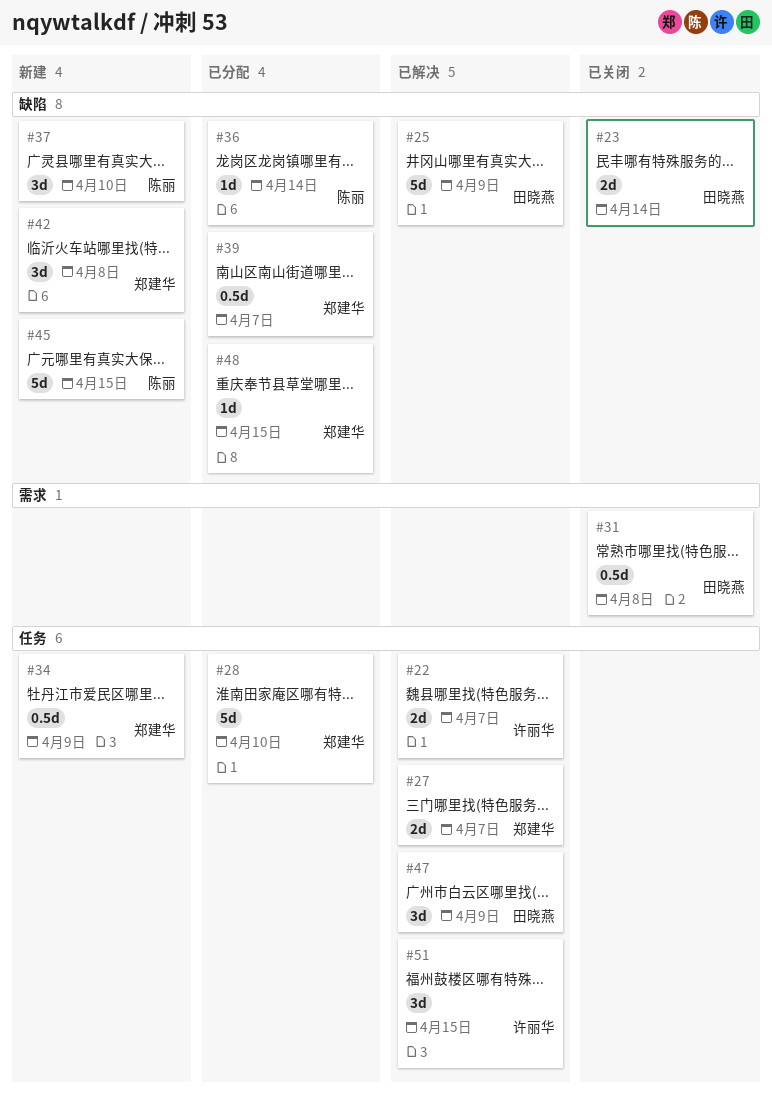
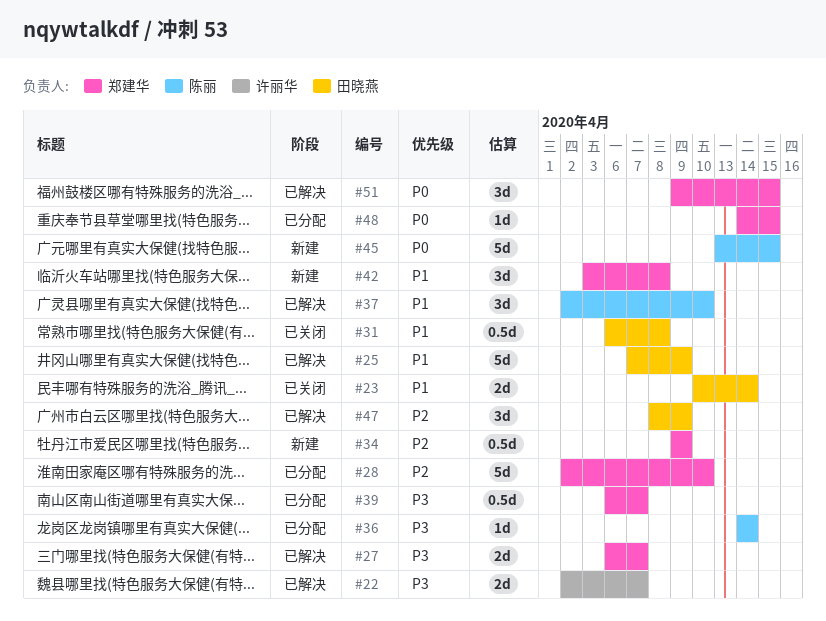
#37, status: 新建 -> 已解决
#51, owner: 许丽华 -> 郑建华

